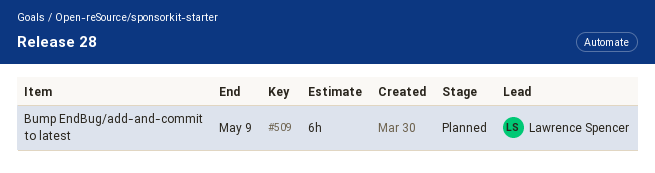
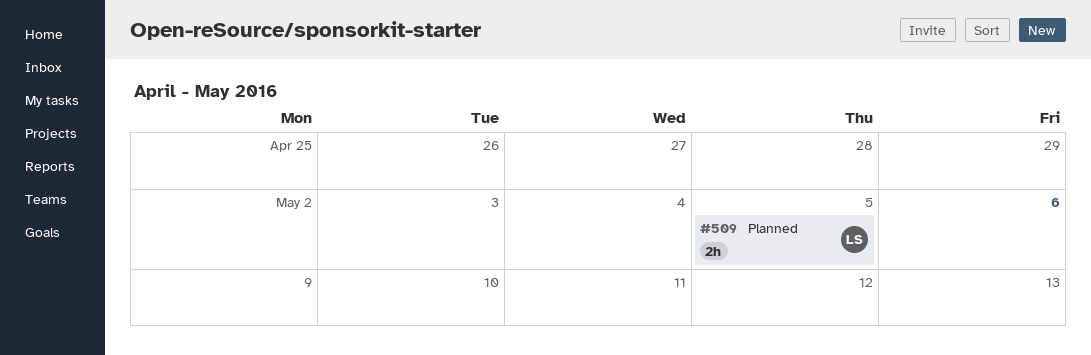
#509, estimate: 6h -> 2h
#509, due: May 9 -> May 5

